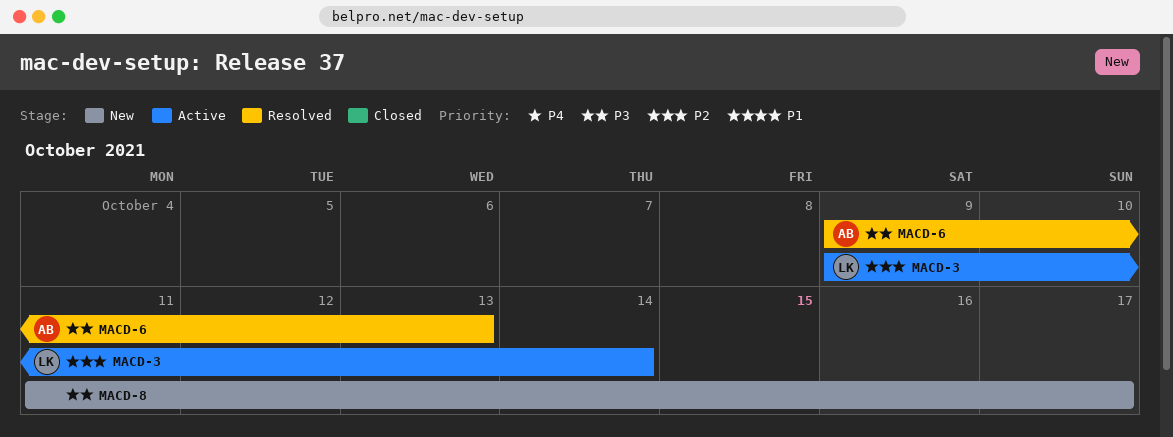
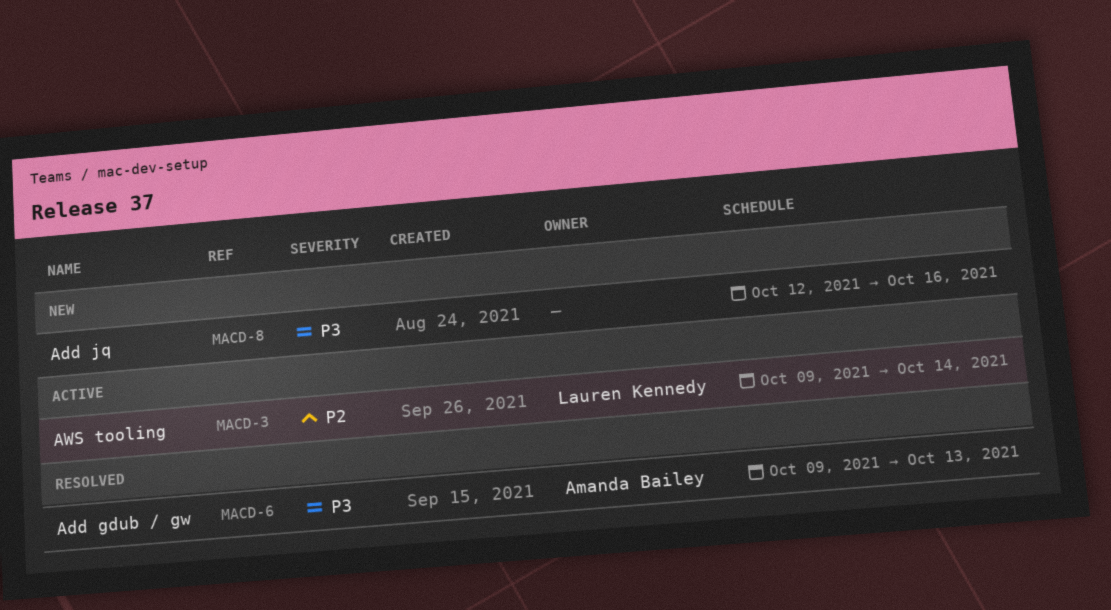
MACD-8, start: Oct 11 -> Oct 12
MACD-8, due: Oct 17 -> Oct 16

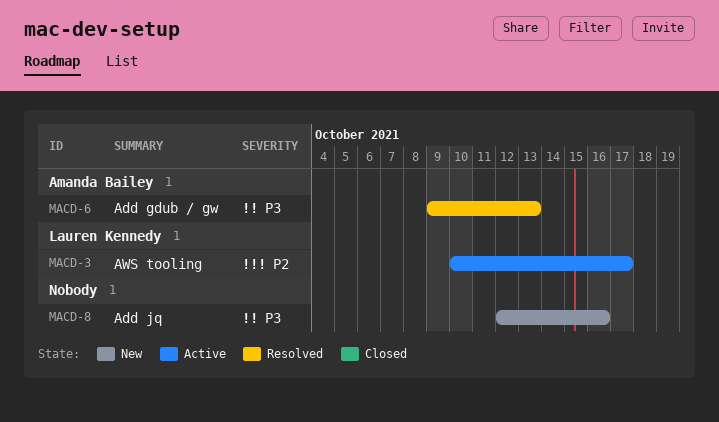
MACD-3, start: Oct 9 -> Oct 10
MACD-3, due: Oct 14 -> Oct 17

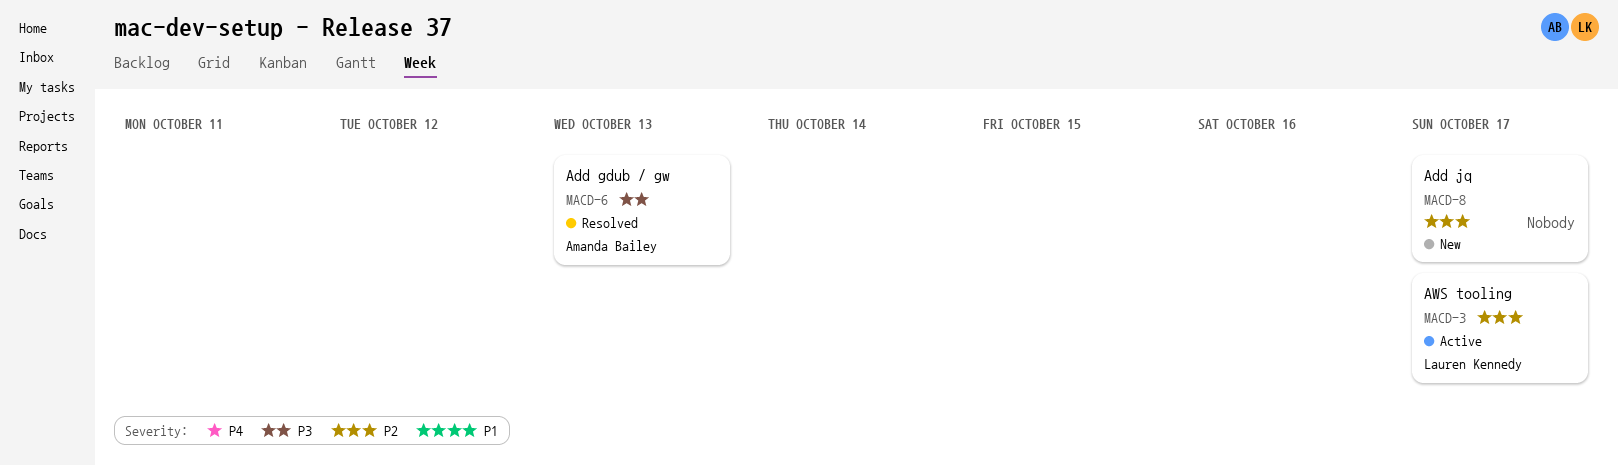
MACD-8, priority: P3 -> P2
MACD-8, due: Oct 16 -> Oct 17

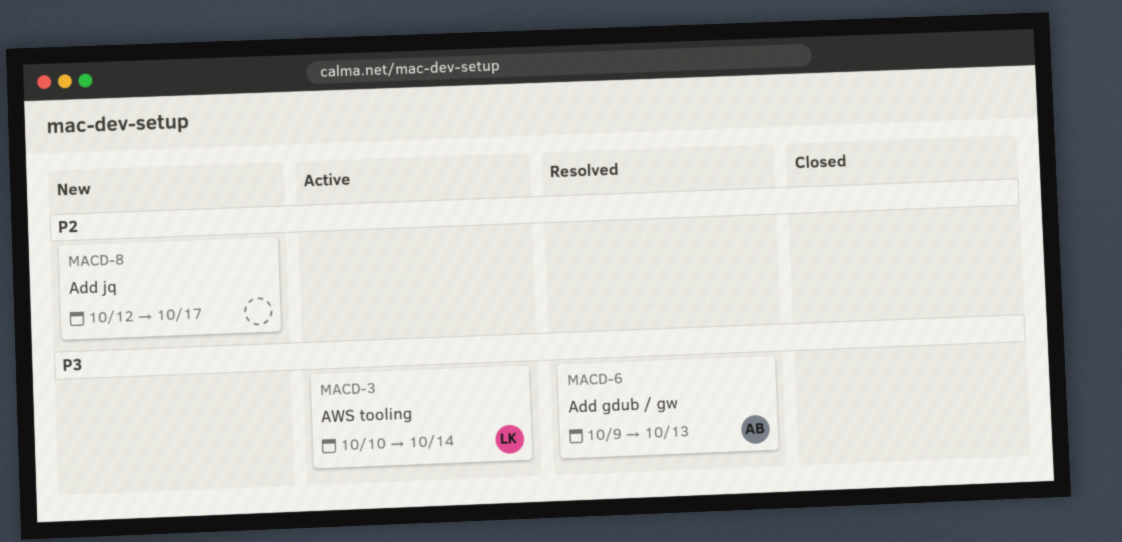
MACD-3, priority: P2 -> P3
MACD-3, due: Oct 17 -> Oct 14

